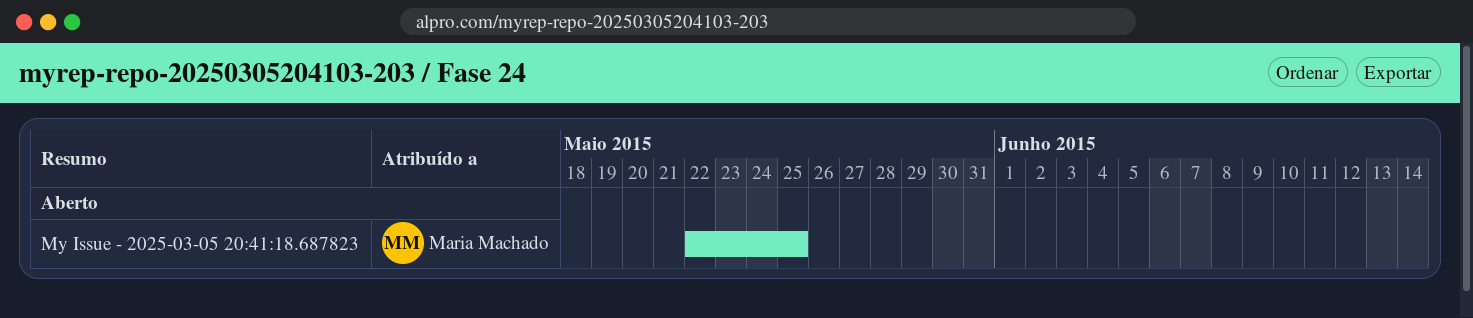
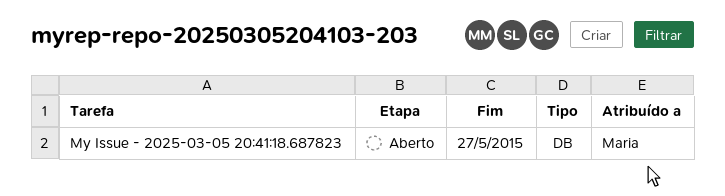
My Issue - 2025-03-05 20:41:18.687823, due: May 25 -> May 27

